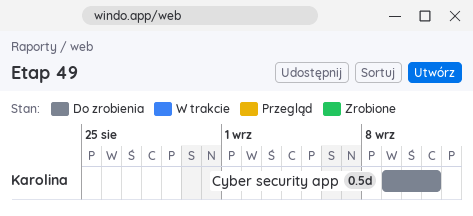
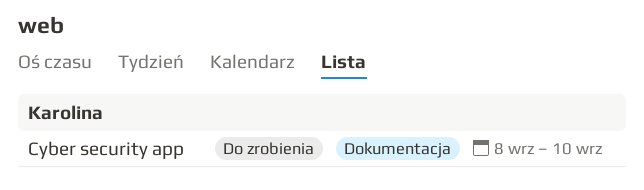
Cyber security app, start: Sep 9 -> Sep 8
Cyber security app, due: Sep 11 -> Sep 10

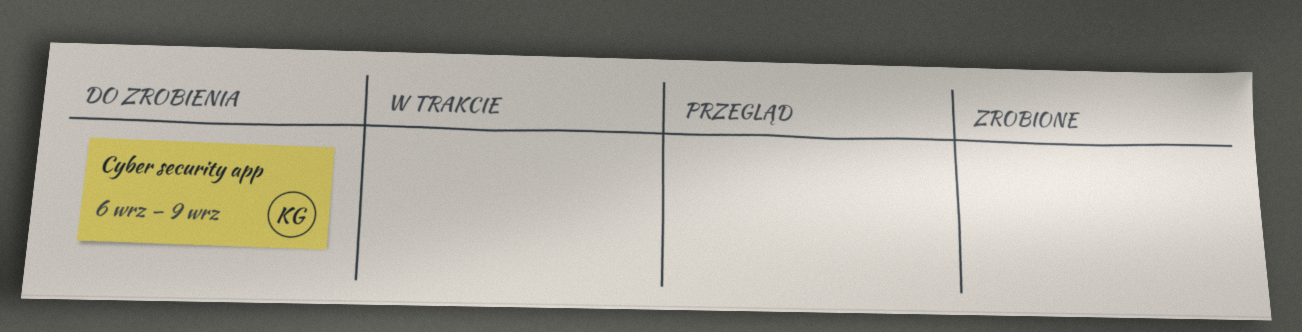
Cyber security app, start: Sep 8 -> Sep 6
Cyber security app, due: Sep 10 -> Sep 9

